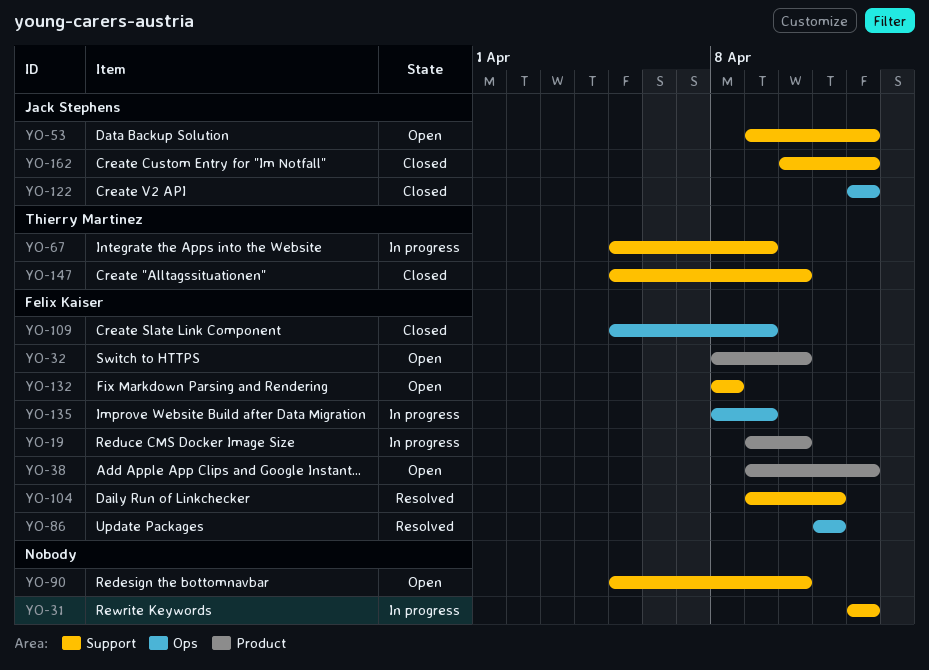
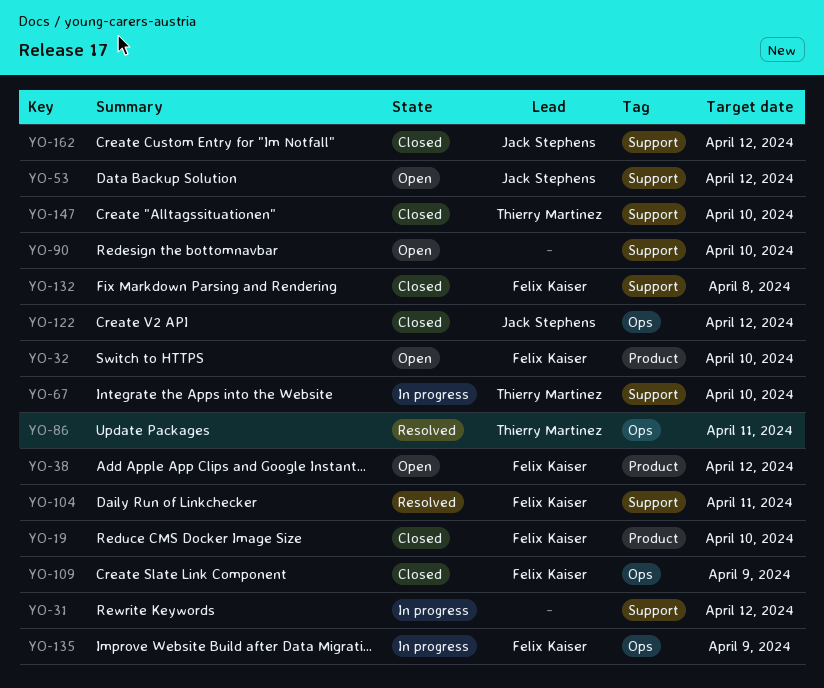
YO-19, status: In progress -> Closed
YO-67, due: Apr 9 -> Apr 10
YO-86, owner: Felix Kaiser -> Thierry Martinez
YO-132, status: Open -> Closed

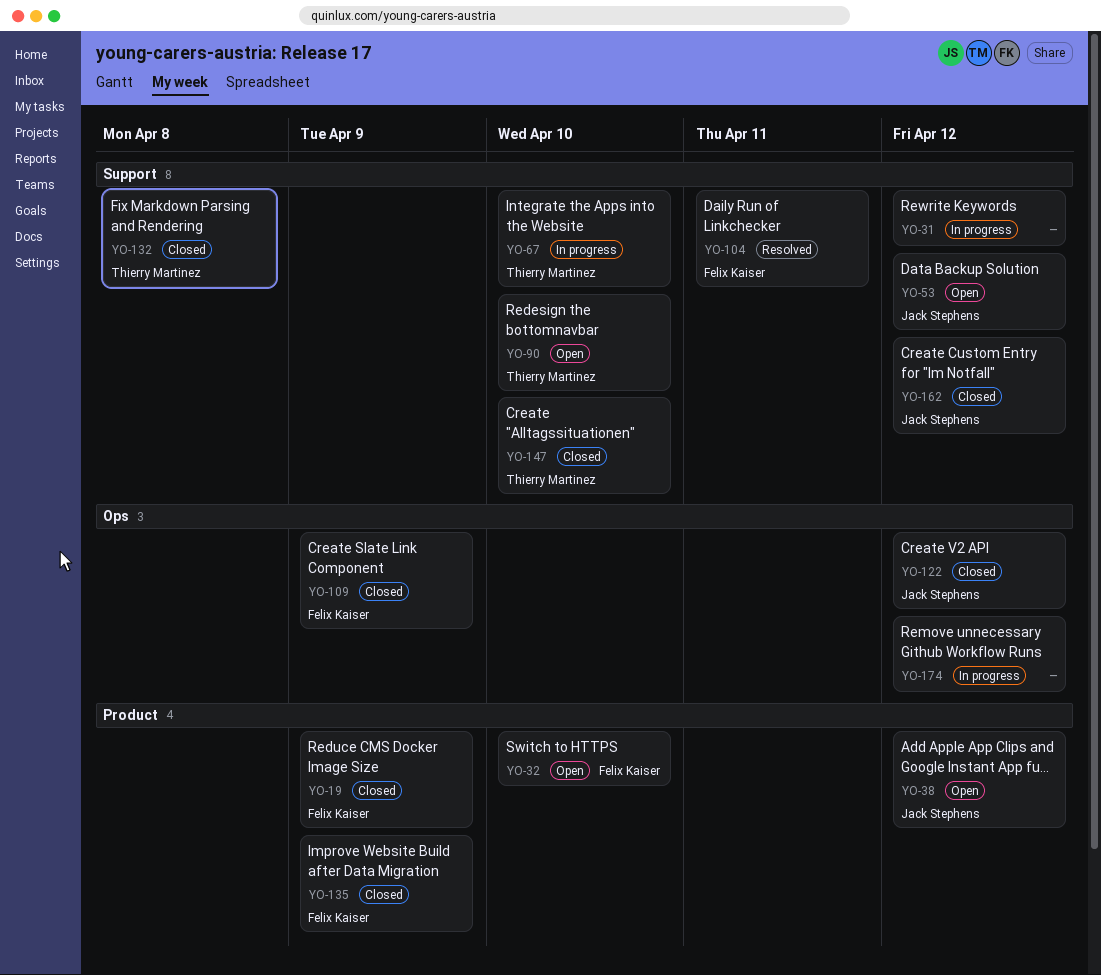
YO-19, due: Apr 10 -> Apr 9
YO-38, owner: Felix Kaiser -> Jack Stephens
YO-86: present -> none
YO-90, owner: none -> Thierry Martinez
YO-132, owner: Felix Kaiser -> Thierry Martinez
YO-135, status: In progress -> Closed
YO-135, label: Ops -> Product
YO-174: none -> present

